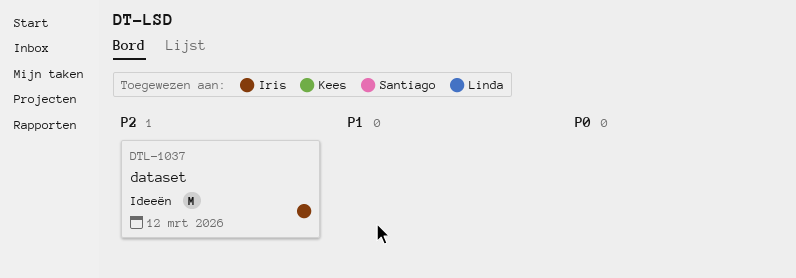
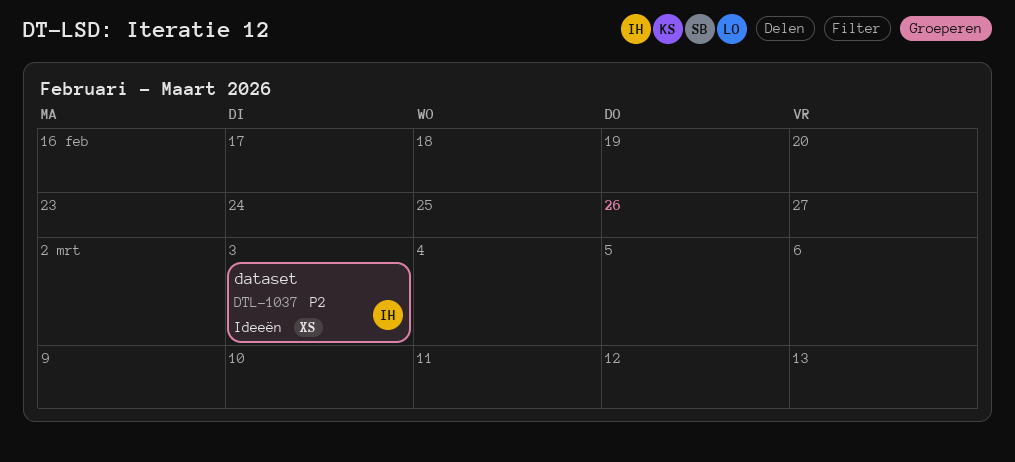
DTL-1037, estimate: M -> XS
DTL-1037, due: Mar 12 -> Mar 3

